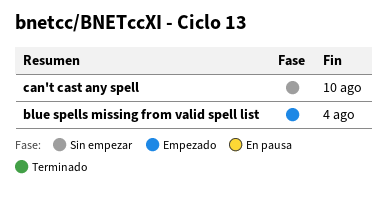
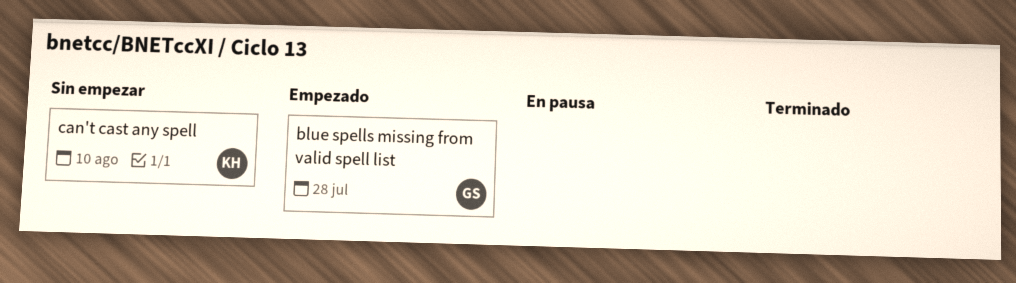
blue spells missing from valid spell list, due: Aug 4 -> Jul 28

